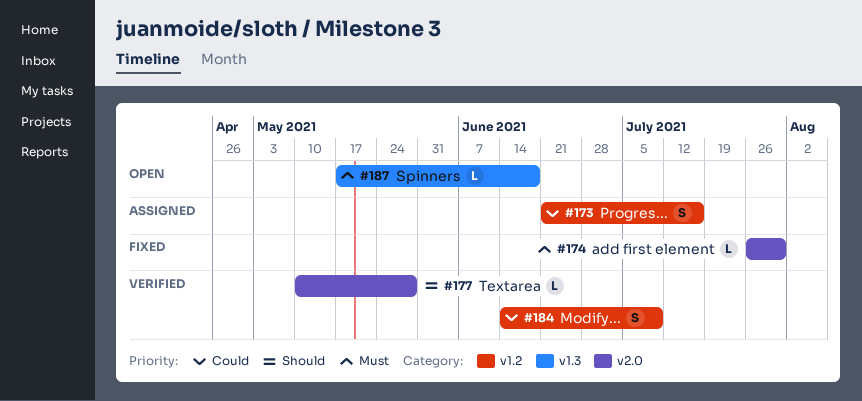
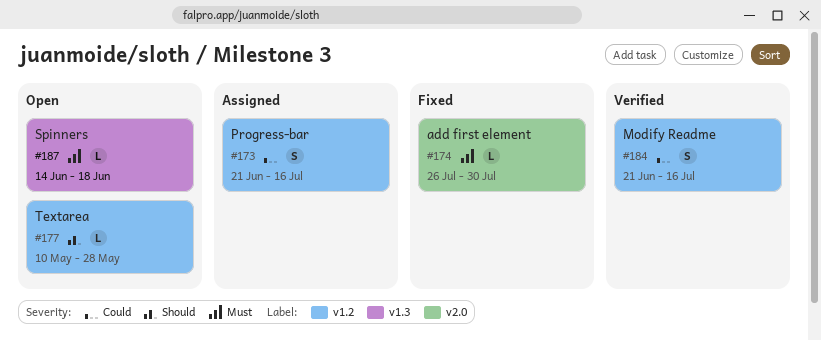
#177, status: Verified -> Open
#177, label: v2.0 -> v1.2
#184, start: Jun 14 -> Jun 21
#184, due: Jul 9 -> Jul 16
#187, start: May 17 -> Jun 14

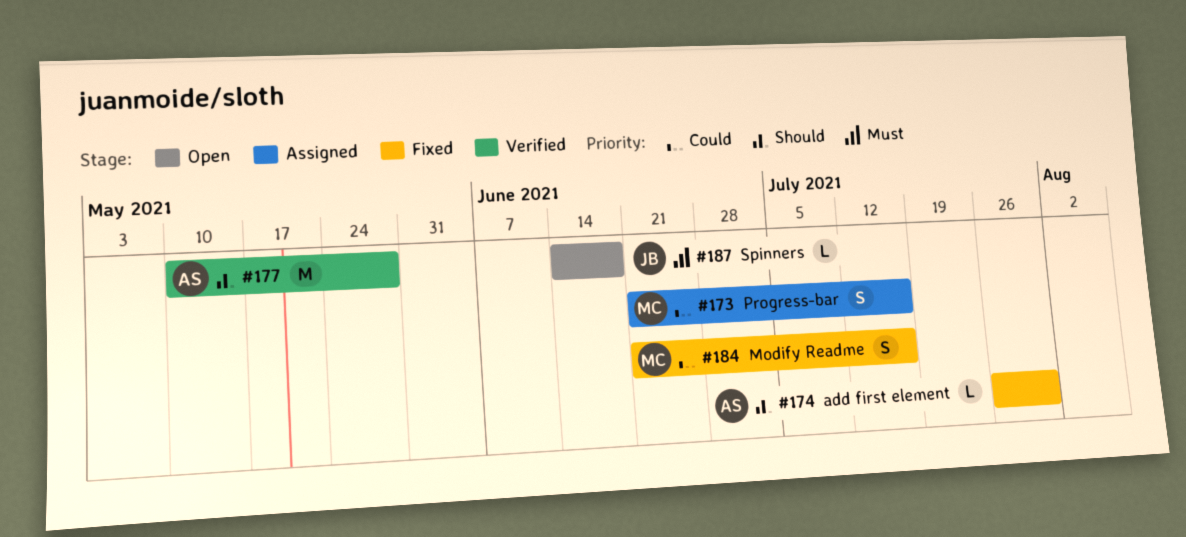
#174, priority: Must -> Should
#177, status: Open -> Verified
#177, estimate: L -> M
#184, status: Verified -> Fixed

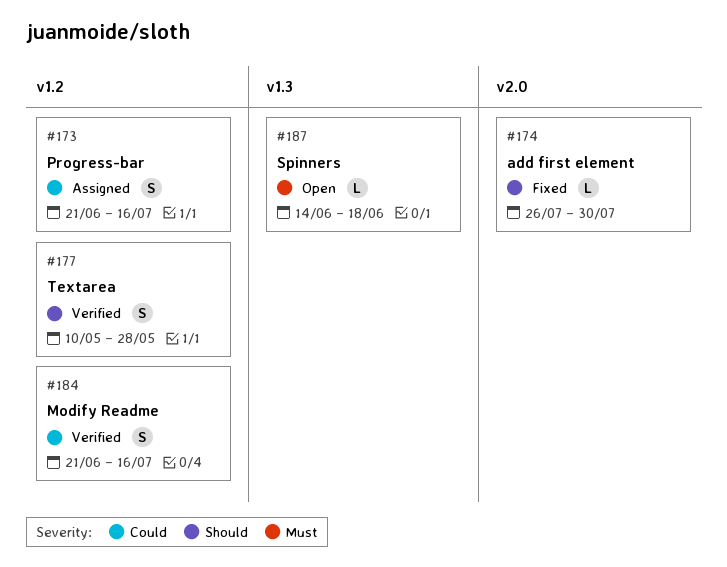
#177, estimate: M -> S
#184, status: Fixed -> Verified

